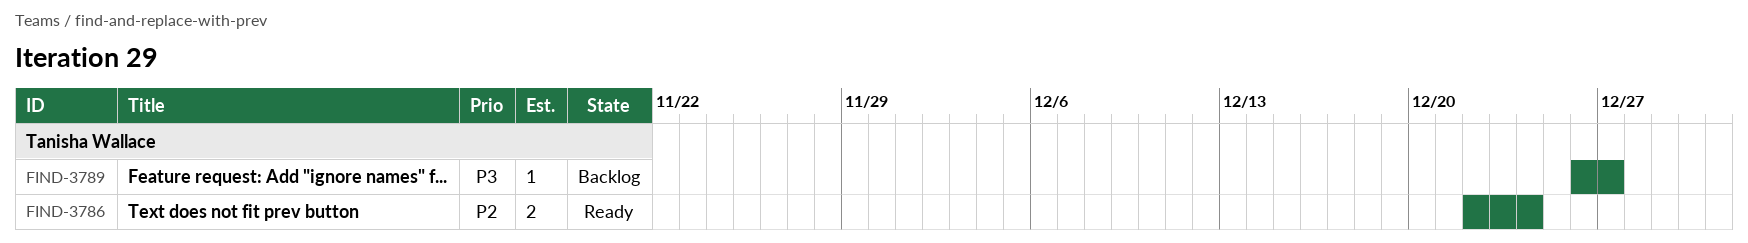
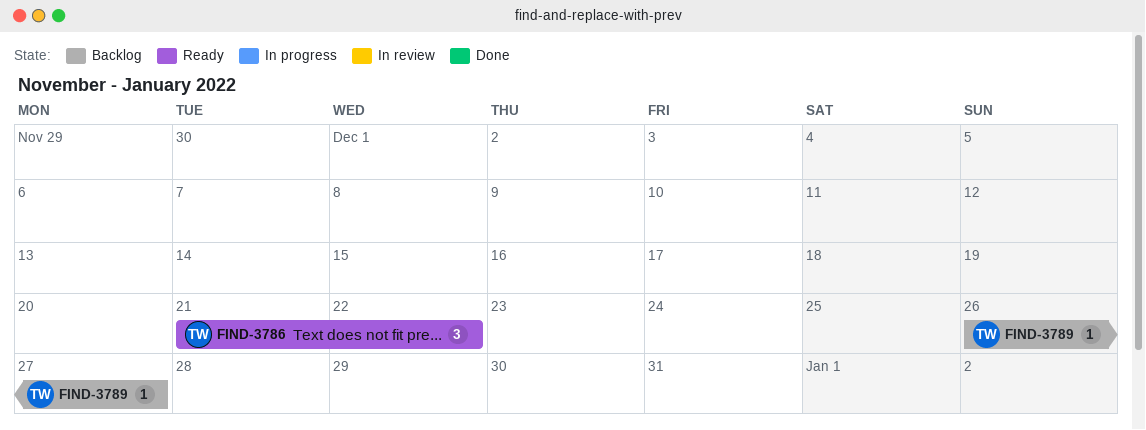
FIND-3786, estimate: 2 -> 3
FIND-3786, start: Dec 22 -> Dec 21
FIND-3786, due: Dec 24 -> Dec 22

